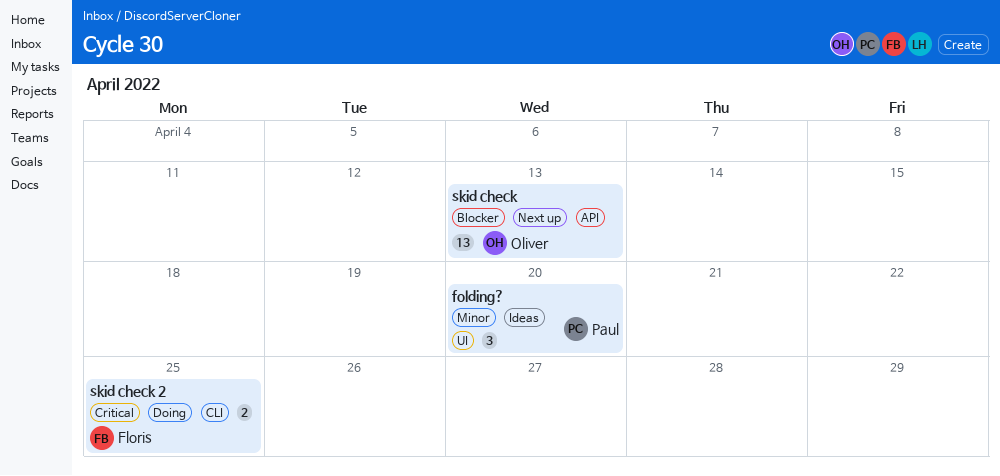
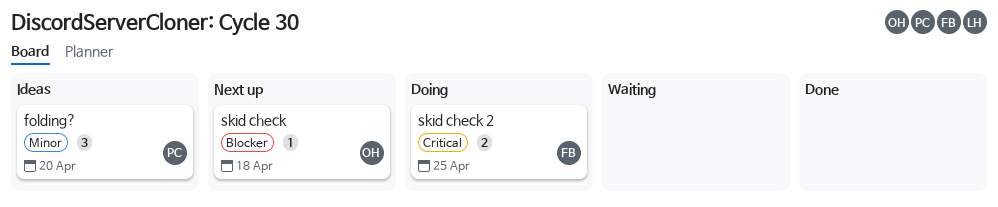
skid check, estimate: 13 -> 1
skid check, due: Apr 13 -> Apr 18

